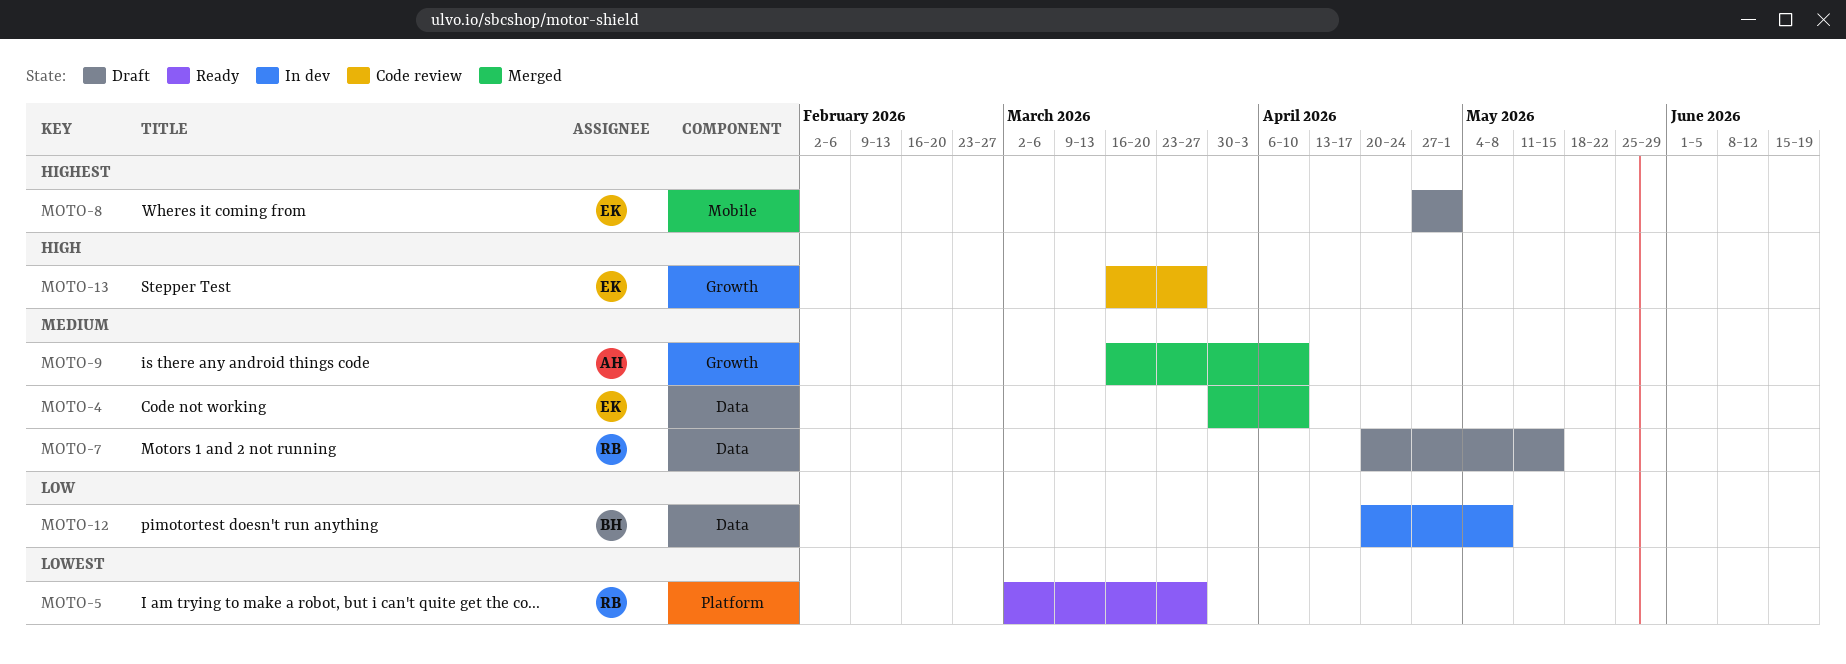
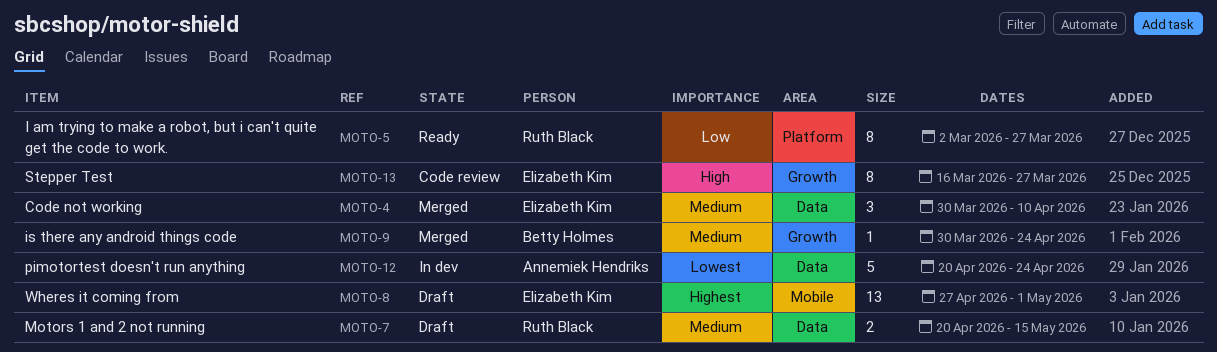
MOTO-5, priority: Lowest -> Low
MOTO-9, owner: Annemiek Hendriks -> Betty Holmes
MOTO-9, start: Mar 16 -> Mar 30
MOTO-9, due: Apr 10 -> Apr 24
MOTO-12, owner: Betty Holmes -> Annemiek Hendriks
MOTO-12, priority: Low -> Lowest
MOTO-12, due: May 8 -> Apr 24

